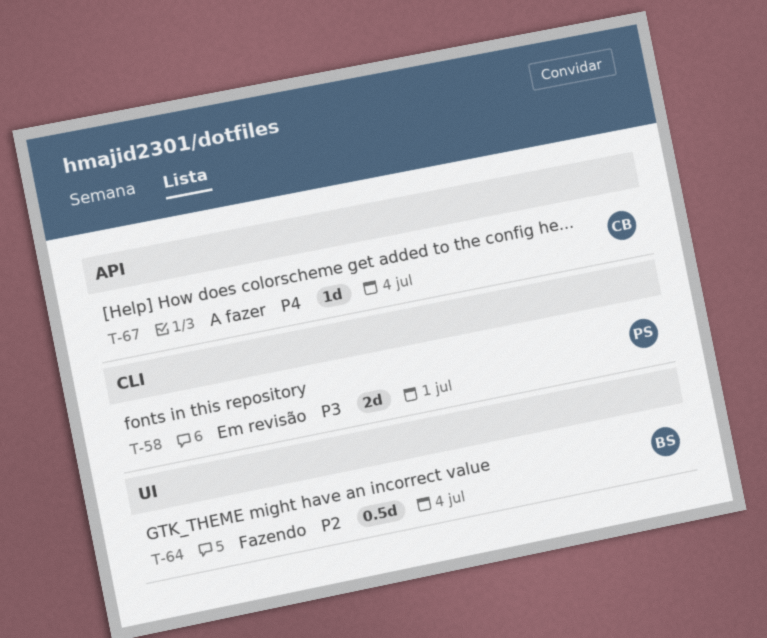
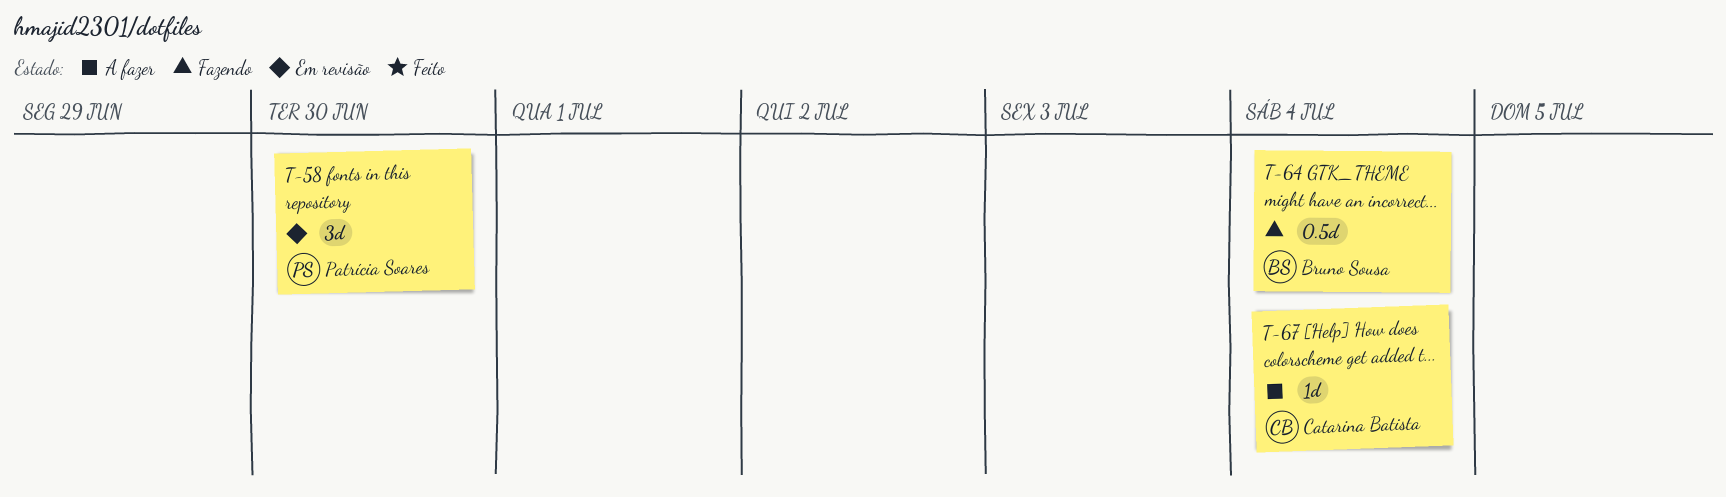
T-58, estimate: 2d -> 3d
T-58, due: Jul 1 -> Jun 30

